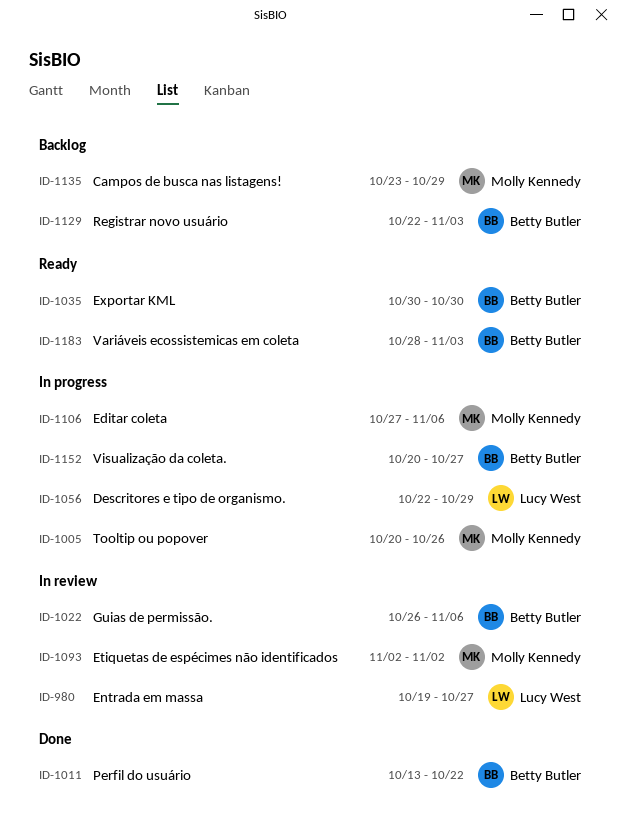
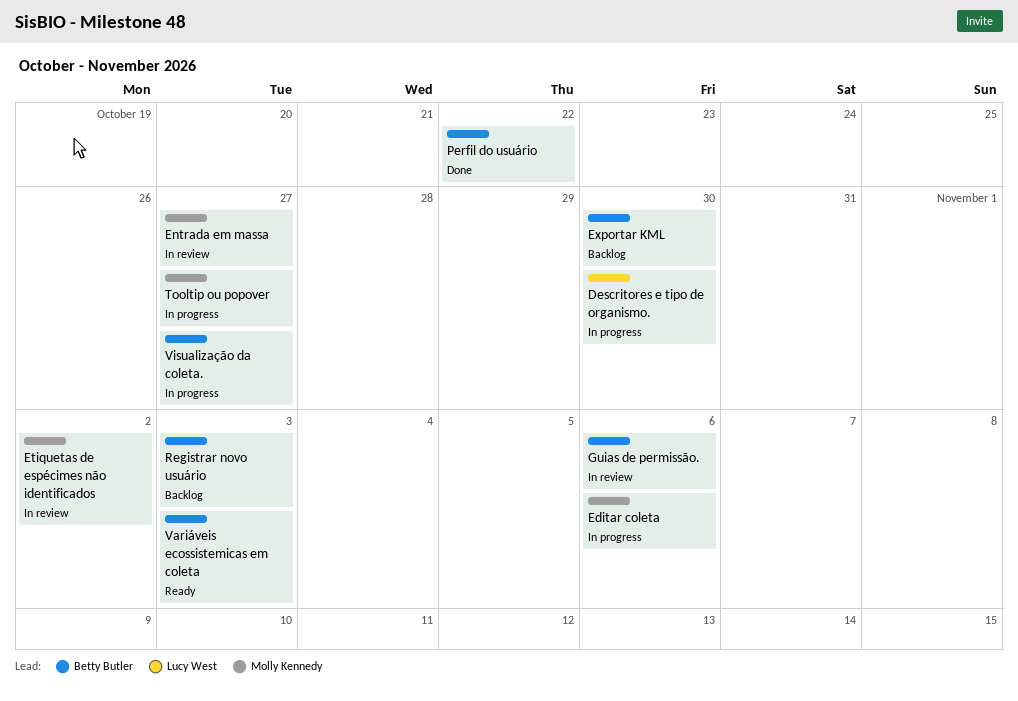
Campos de busca nas listagens!: present -> none
Descritores e tipo de organismo., due: Oct 29 -> Oct 30
Entrada em massa, owner: Lucy West -> Molly Kennedy
Exportar KML, status: Ready -> Backlog
Tooltip ou popover, due: Oct 26 -> Oct 27

